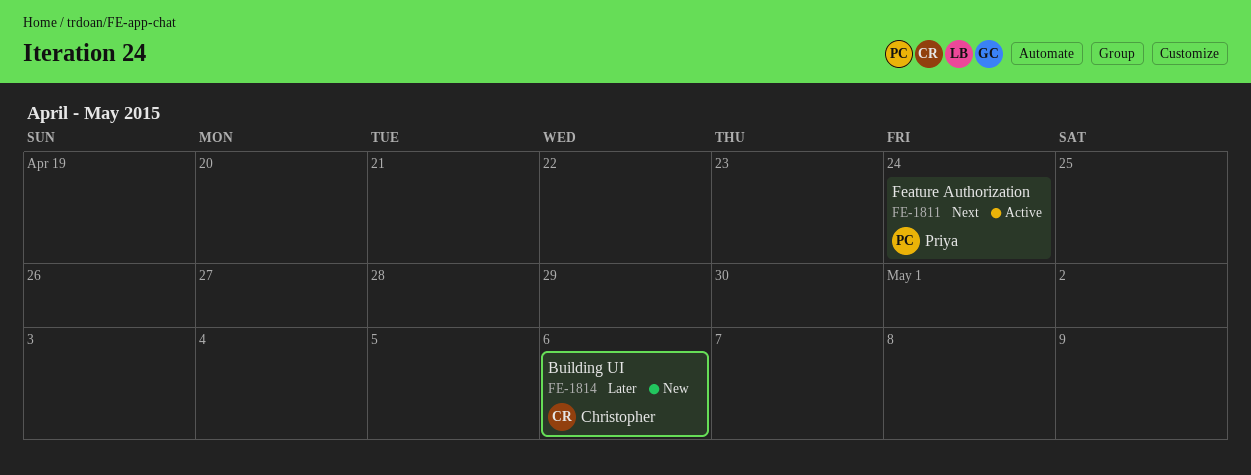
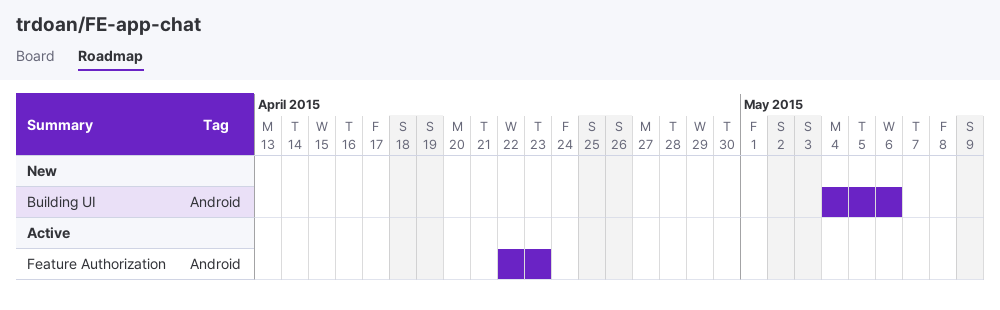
Feature Authorization, due: Apr 24 -> Apr 23

